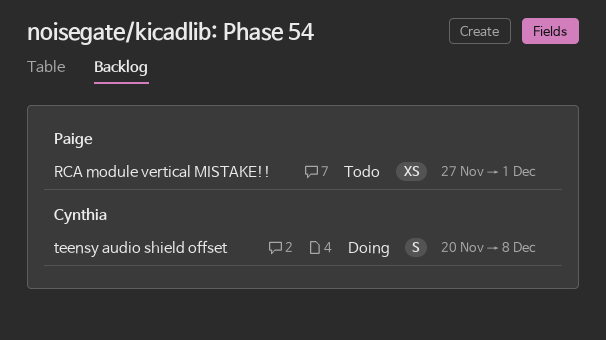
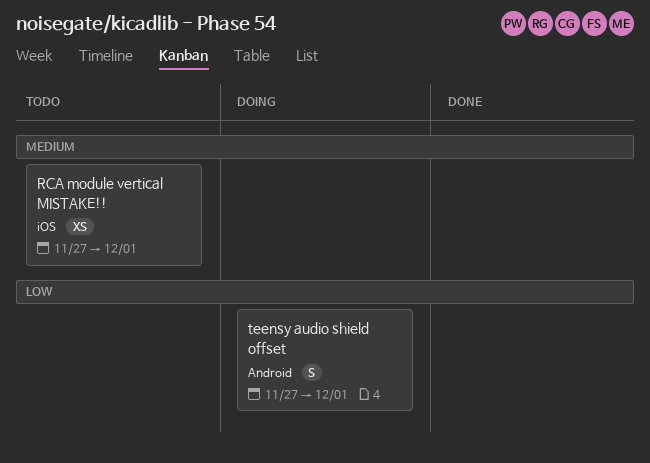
teensy audio shield offset, start: Nov 20 -> Nov 27
teensy audio shield offset, due: Dec 8 -> Dec 1

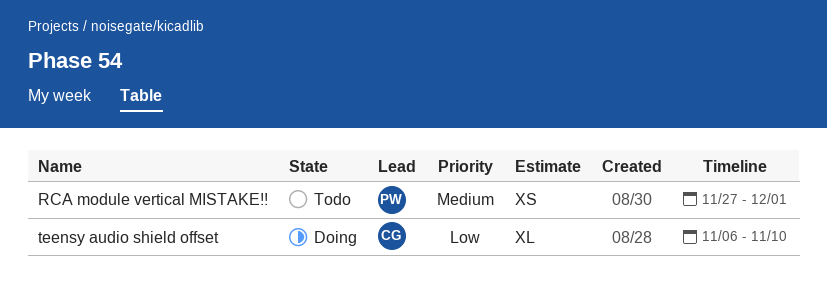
teensy audio shield offset, estimate: S -> XL
teensy audio shield offset, start: Nov 27 -> Nov 6
teensy audio shield offset, due: Dec 1 -> Nov 10

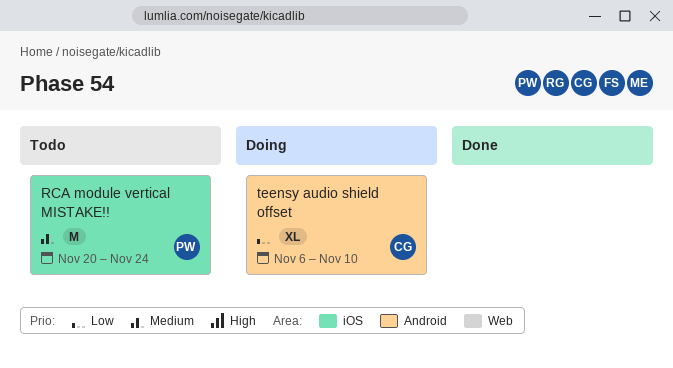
RCA module vertical MISTAKE!!, estimate: XS -> M
RCA module vertical MISTAKE!!, start: Nov 27 -> Nov 20
RCA module vertical MISTAKE!!, due: Dec 1 -> Nov 24

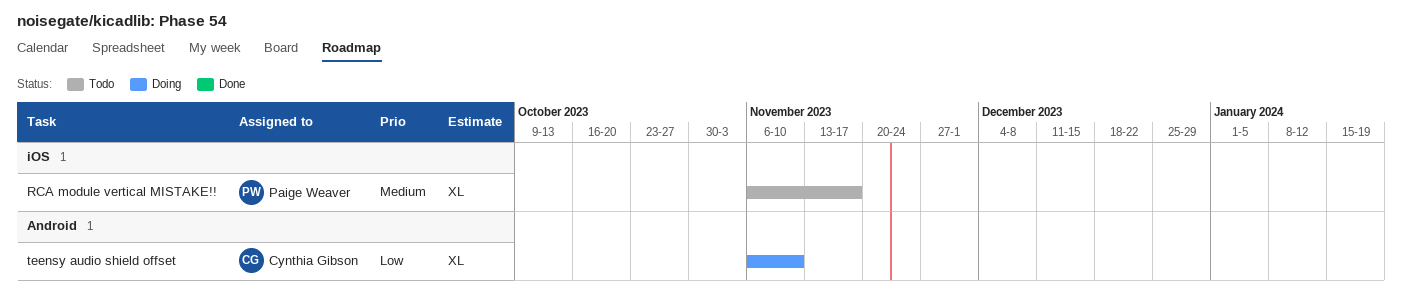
RCA module vertical MISTAKE!!, estimate: M -> XL
RCA module vertical MISTAKE!!, start: Nov 20 -> Nov 6
RCA module vertical MISTAKE!!, due: Nov 24 -> Nov 17

